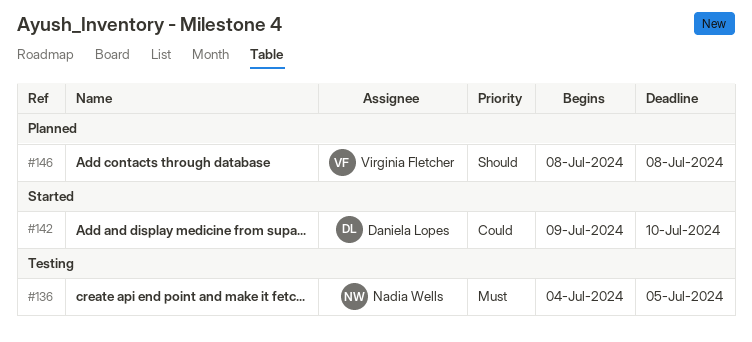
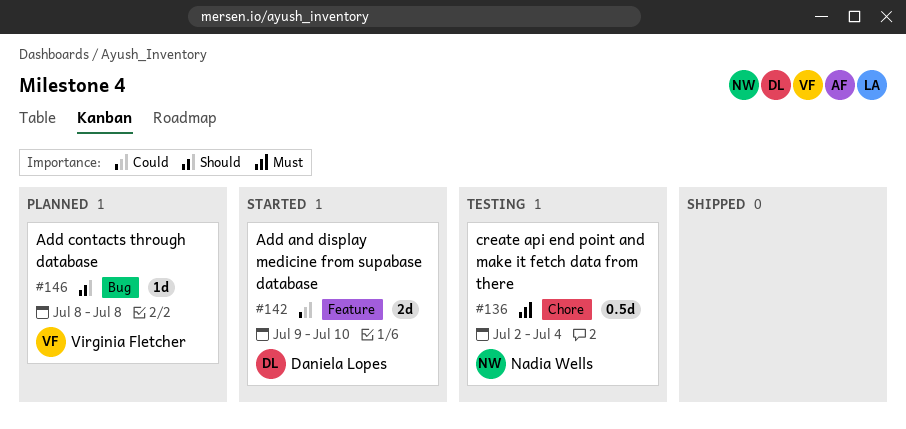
#136, start: Jul 4 -> Jul 2
#136, due: Jul 5 -> Jul 4

